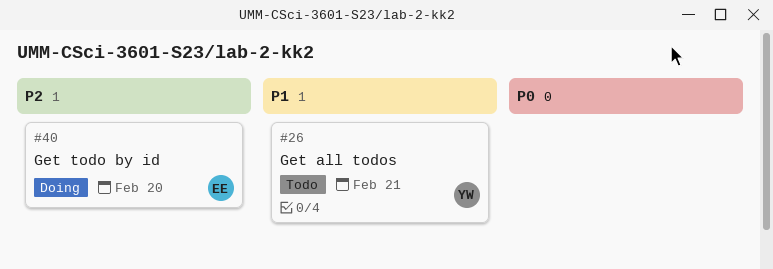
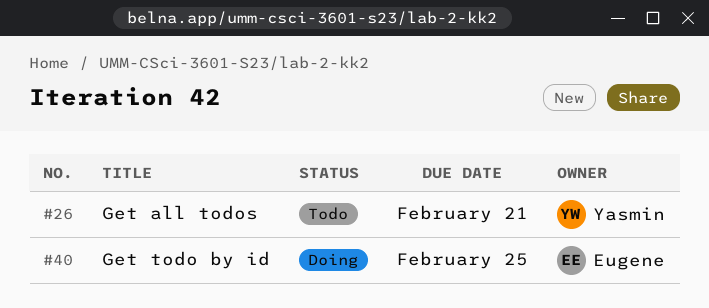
#40, due: Feb 20 -> Feb 25

